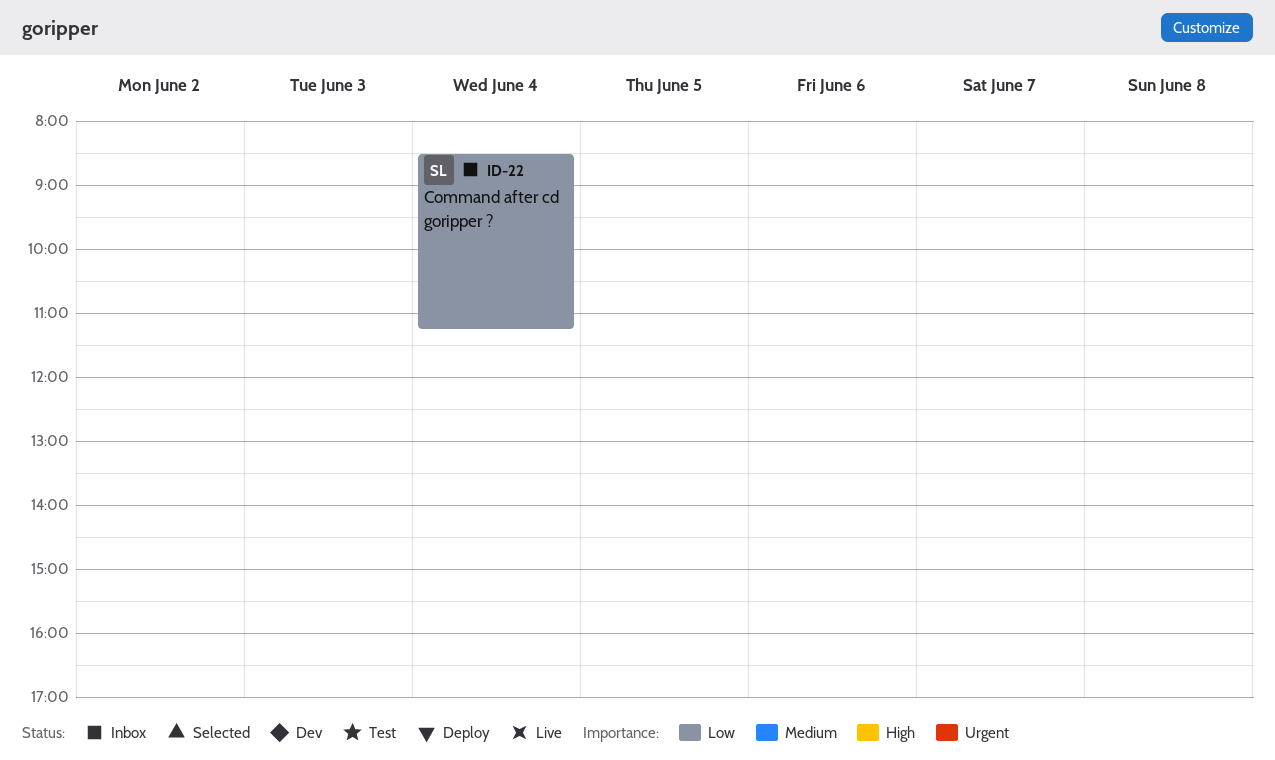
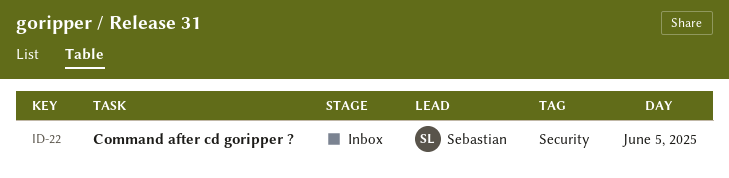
ID-22, day: Jun 4 -> Jun 5

